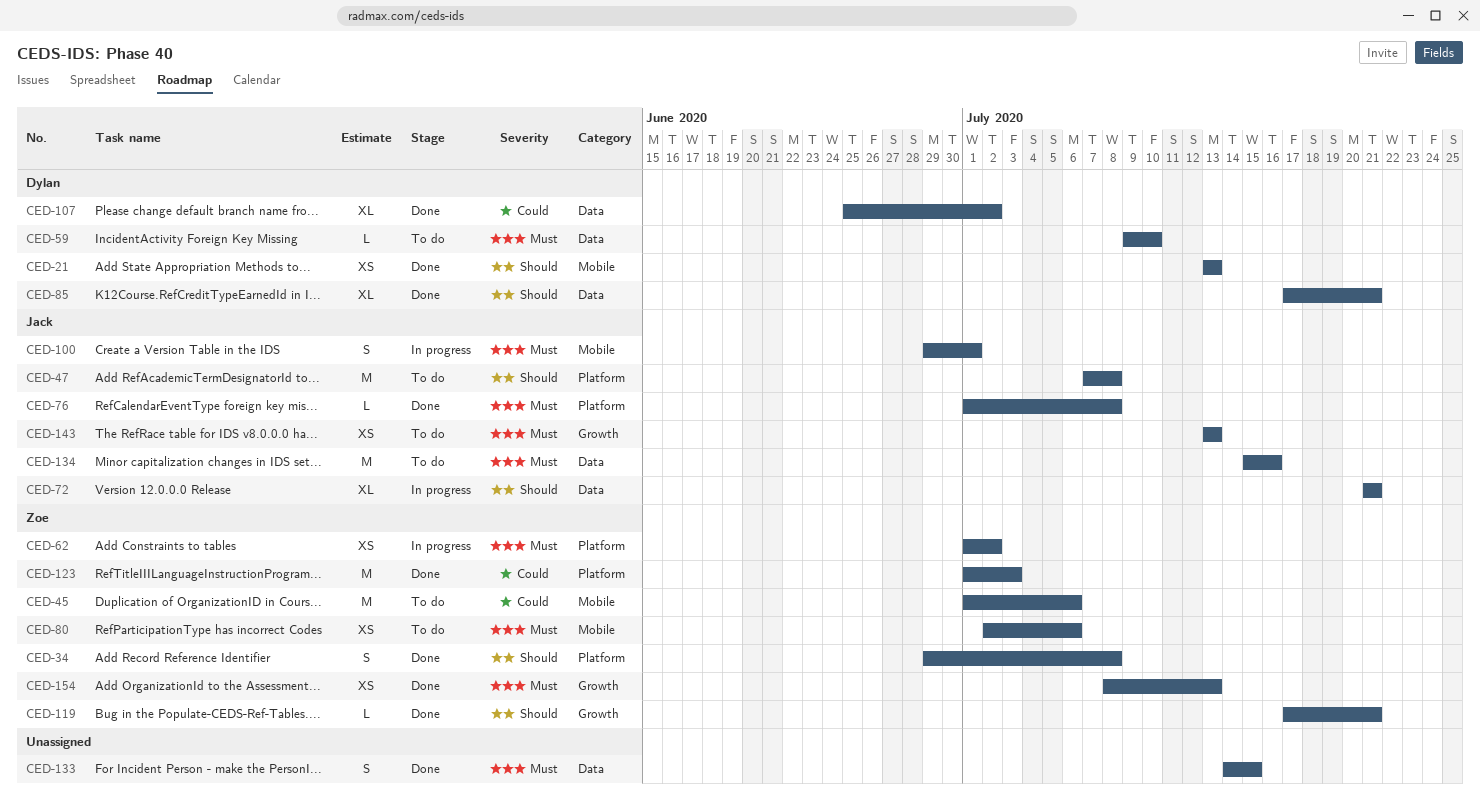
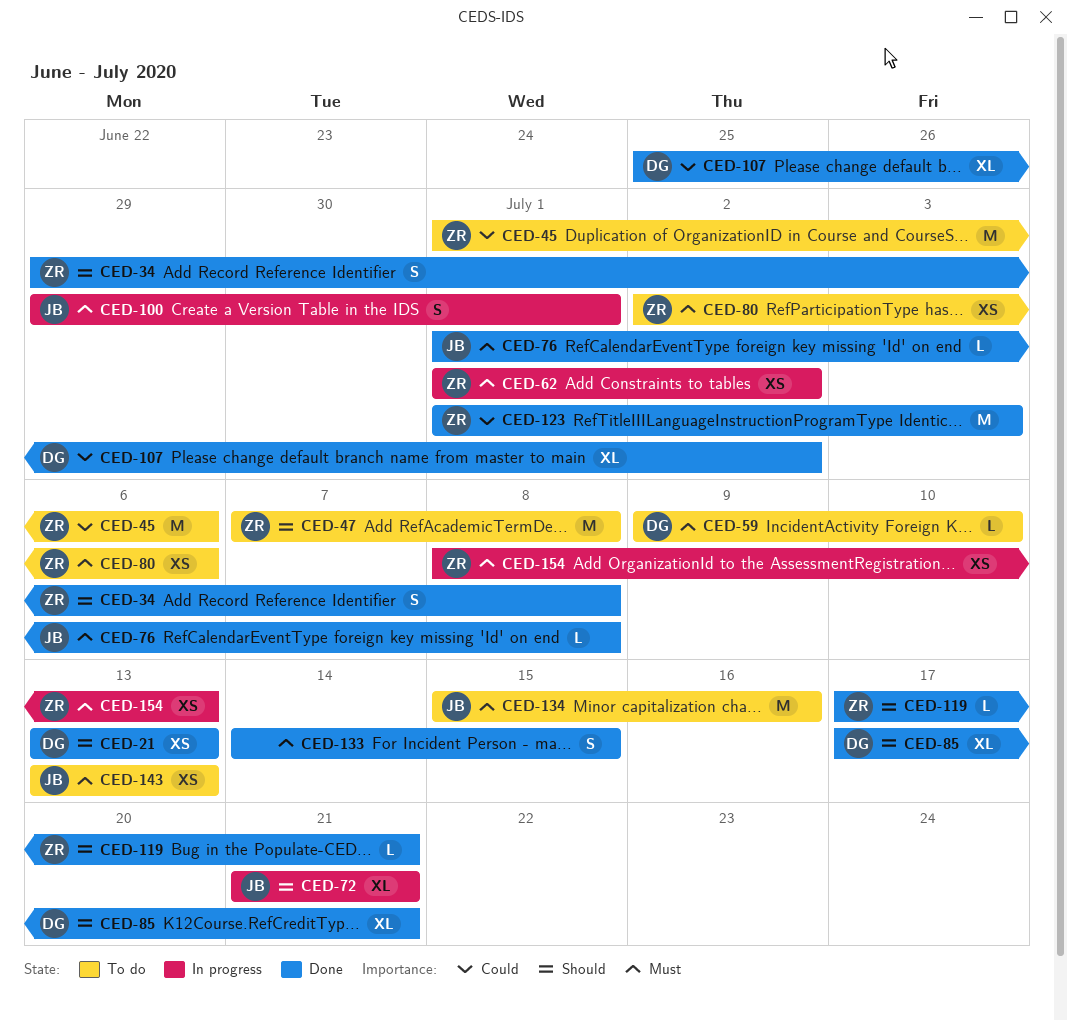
CED-47, owner: Jack -> Zoe
CED-154, status: Done -> In progress

